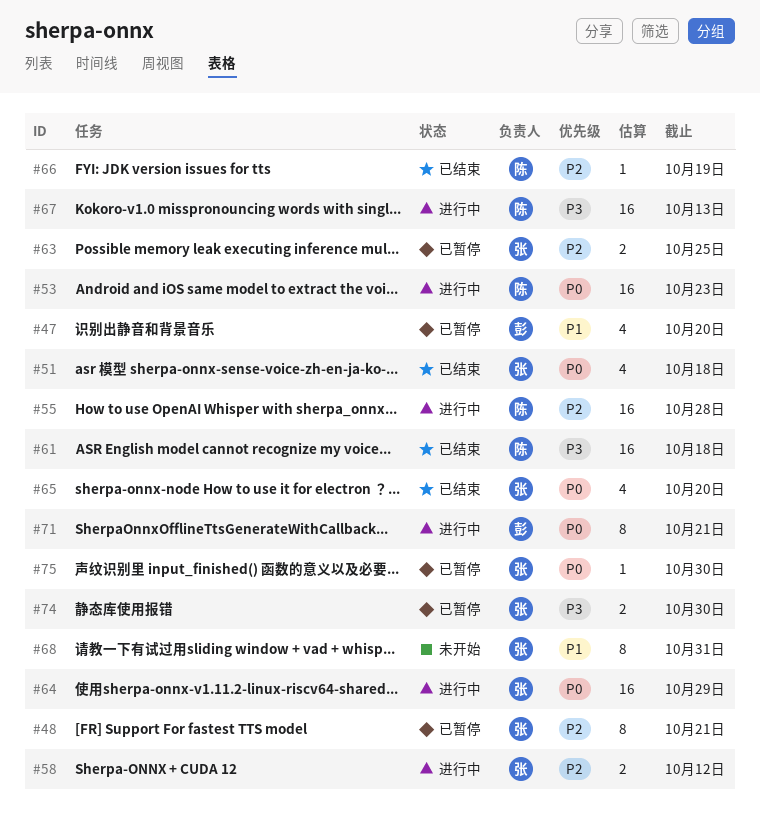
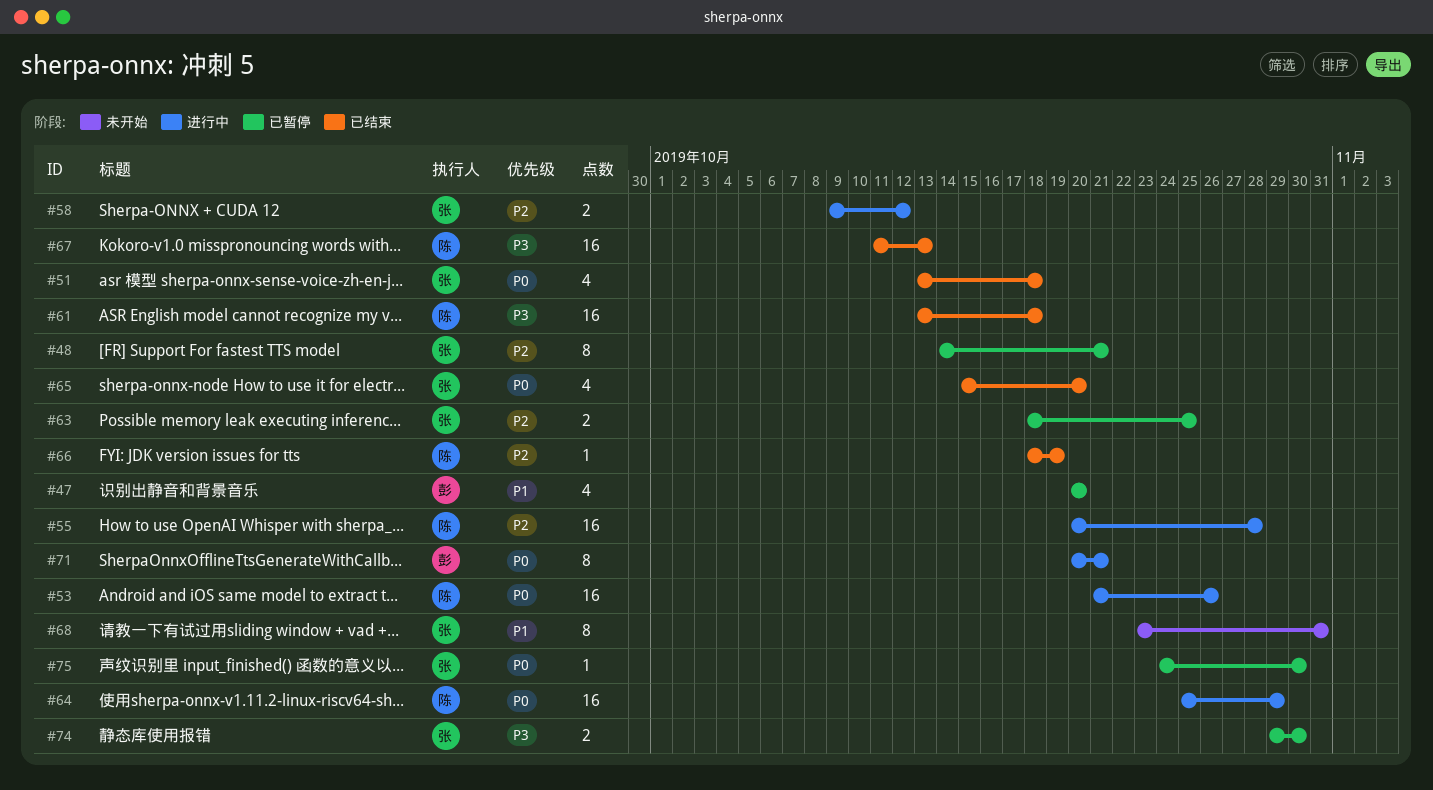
#53, due: Oct 23 -> Oct 26
#64, owner: 张 -> 陈
#67, status: 进行中 -> 已结束

